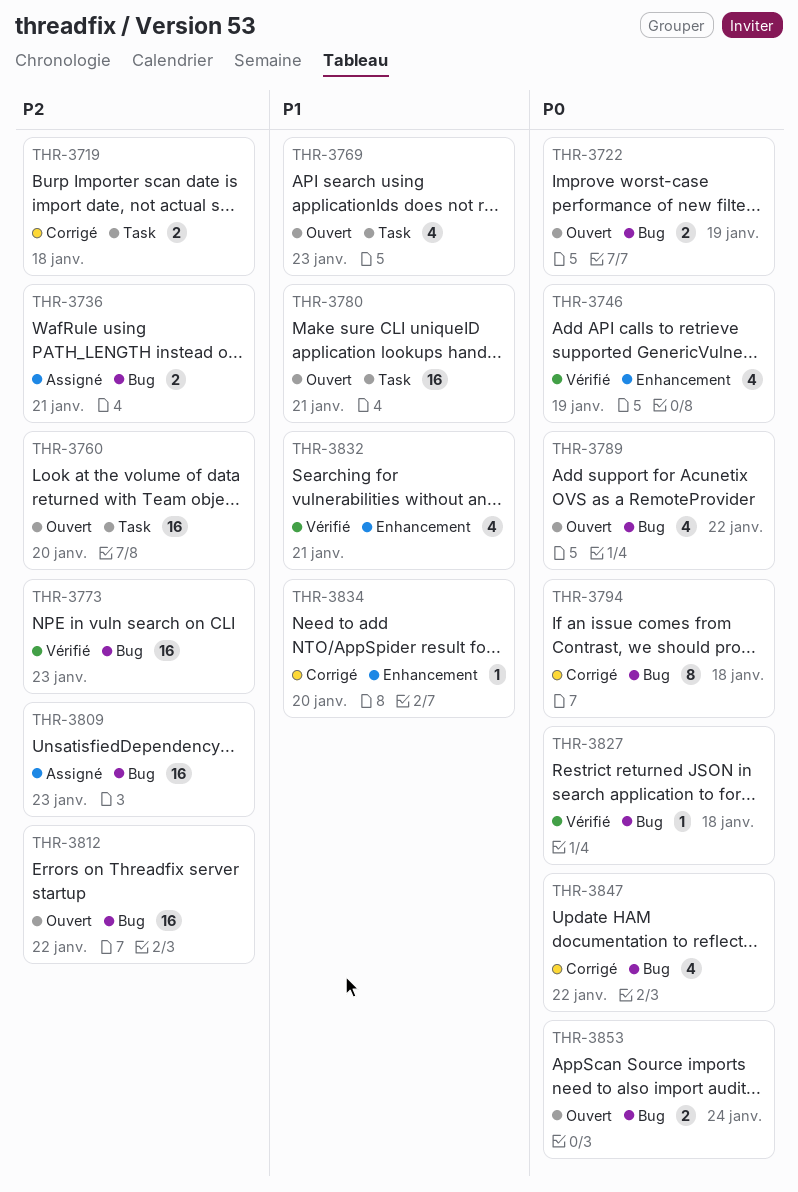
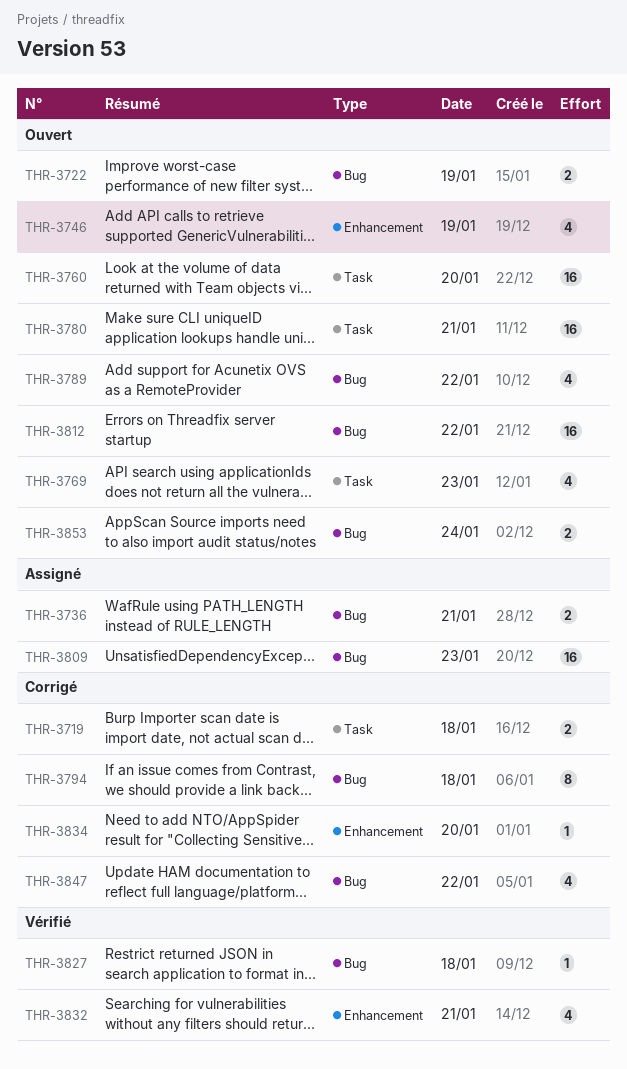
THR-3746, status: Vérifié -> Ouvert
THR-3773: present -> none

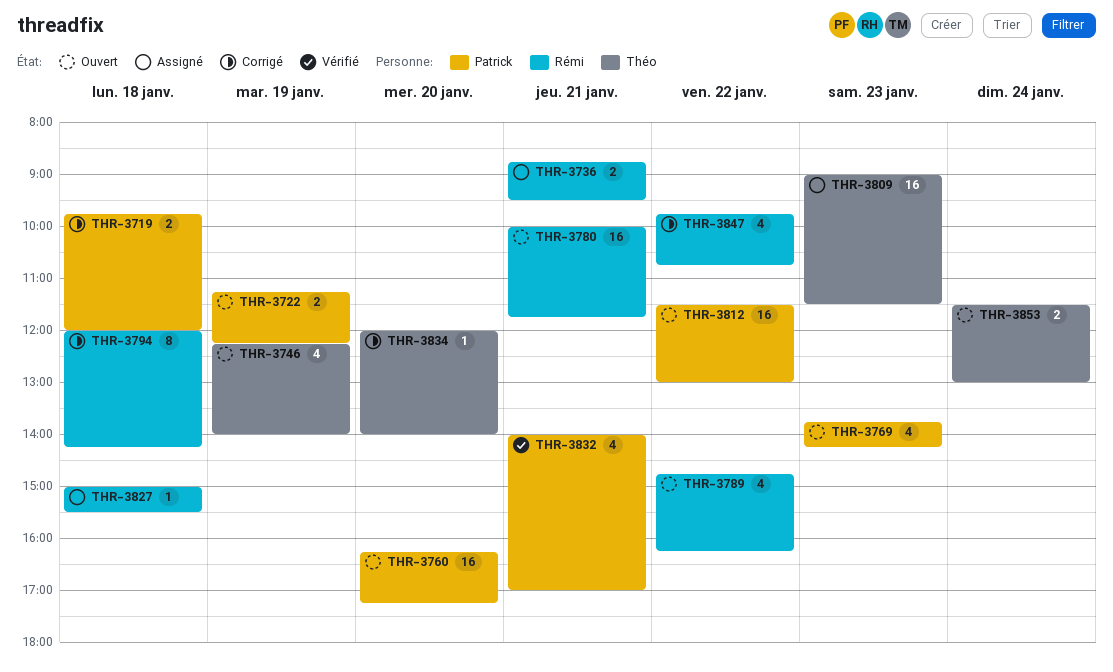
THR-3827, status: Vérifié -> Assigné

